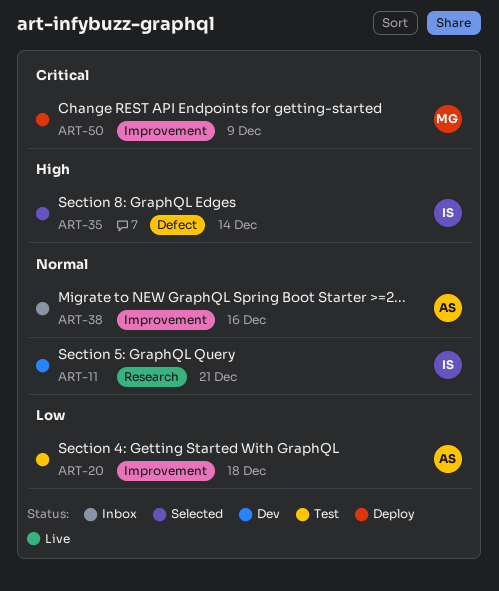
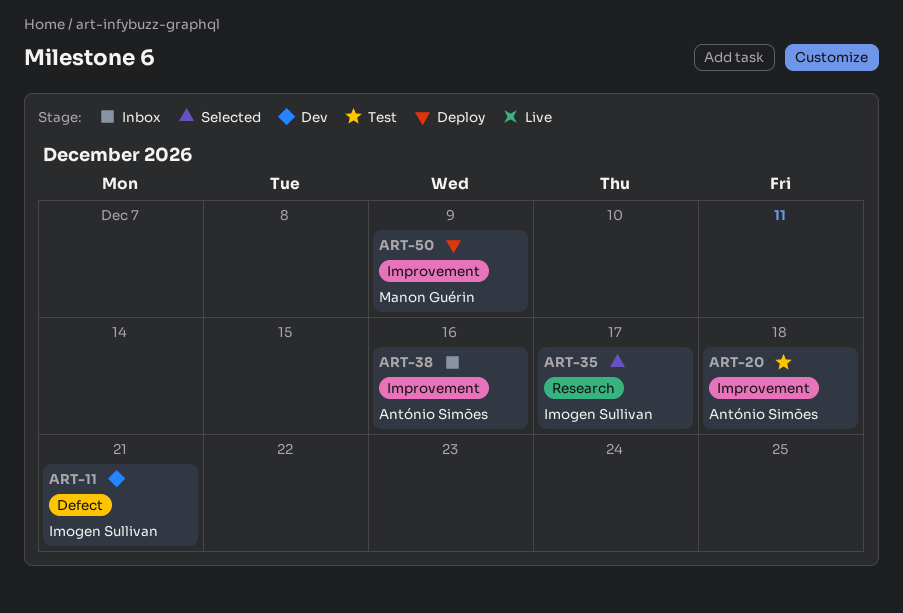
ART-11, label: Research -> Defect
ART-35, label: Defect -> Research
ART-35, due: Dec 14 -> Dec 17

